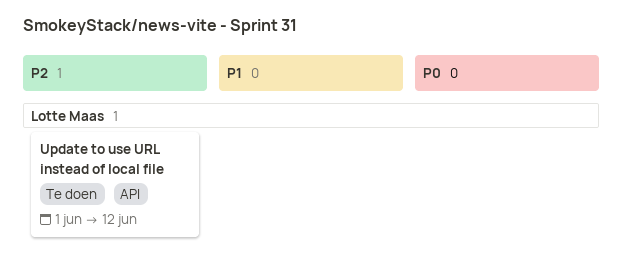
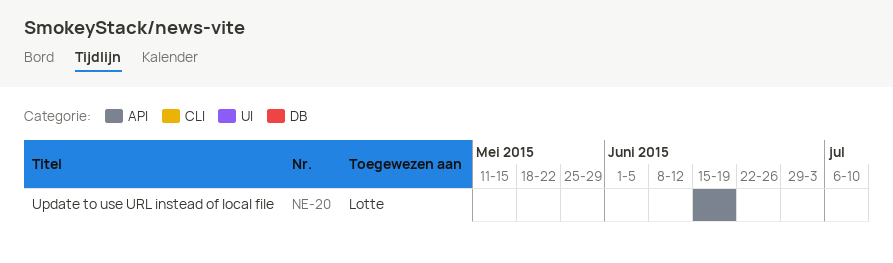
Update to use URL instead of local file, start: Jun 1 -> Jun 15
Update to use URL instead of local file, due: Jun 12 -> Jun 19

